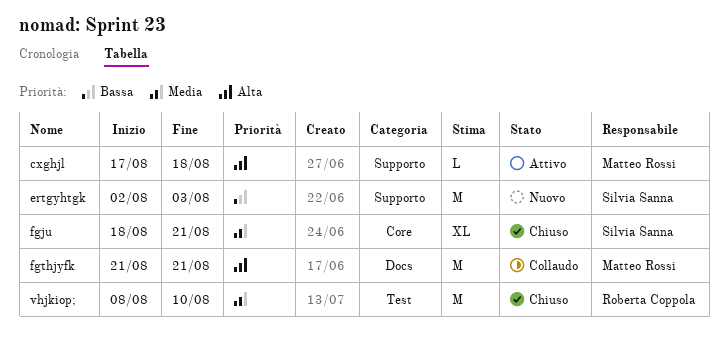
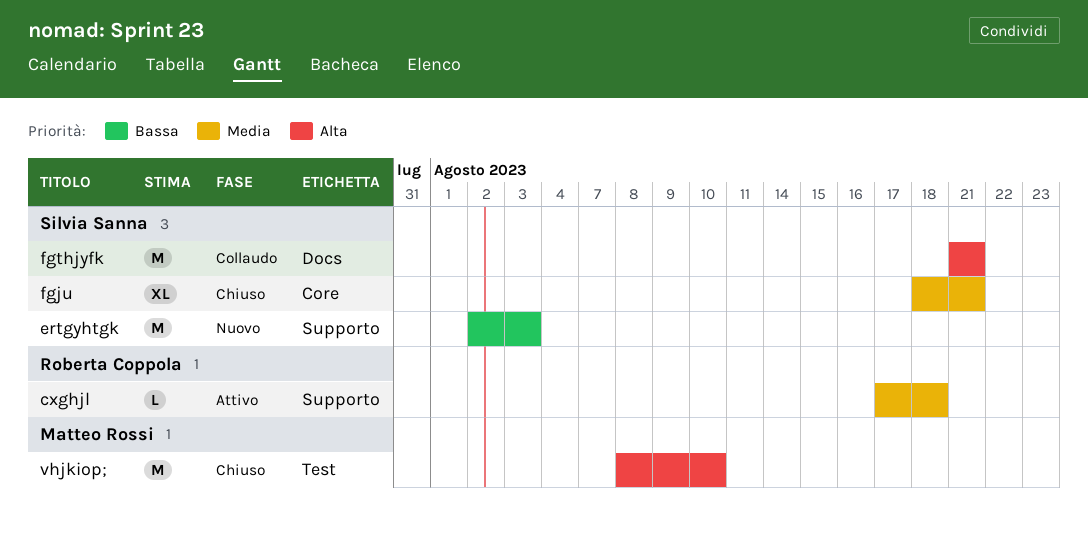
cxghjl, owner: Matteo Rossi -> Roberta Coppola
cxghjl, priority: Alta -> Media
fgthjyfk, owner: Matteo Rossi -> Silvia Sanna
vhjkiop;, owner: Roberta Coppola -> Matteo Rossi
vhjkiop;, priority: Media -> Alta

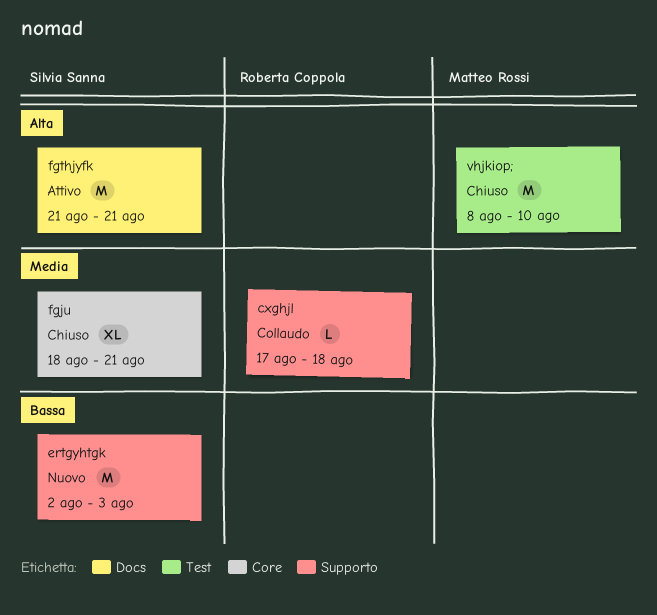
cxghjl, status: Attivo -> Collaudo
fgthjyfk, status: Collaudo -> Attivo

